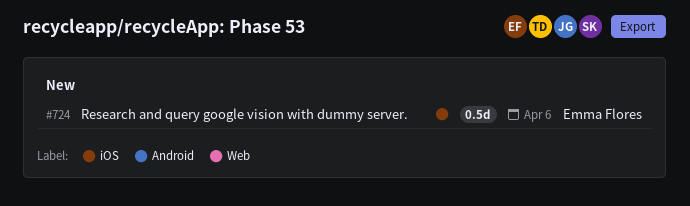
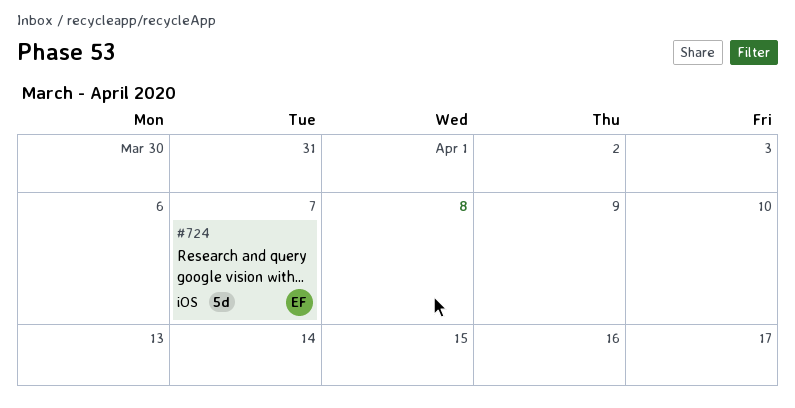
#724, estimate: 0.5d -> 5d
#724, due: Apr 6 -> Apr 7

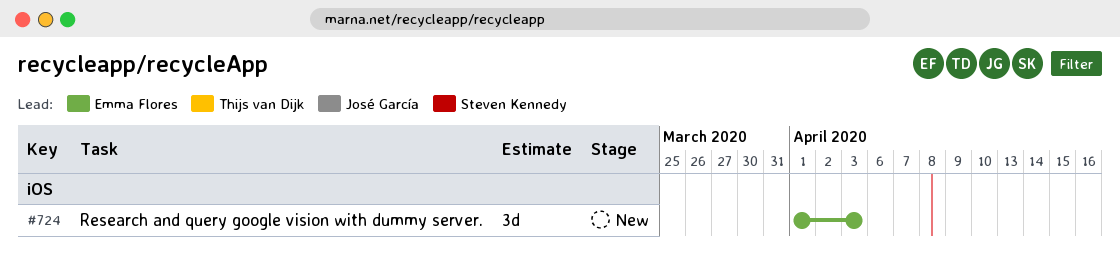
#724, estimate: 5d -> 3d
#724, due: Apr 7 -> Apr 3

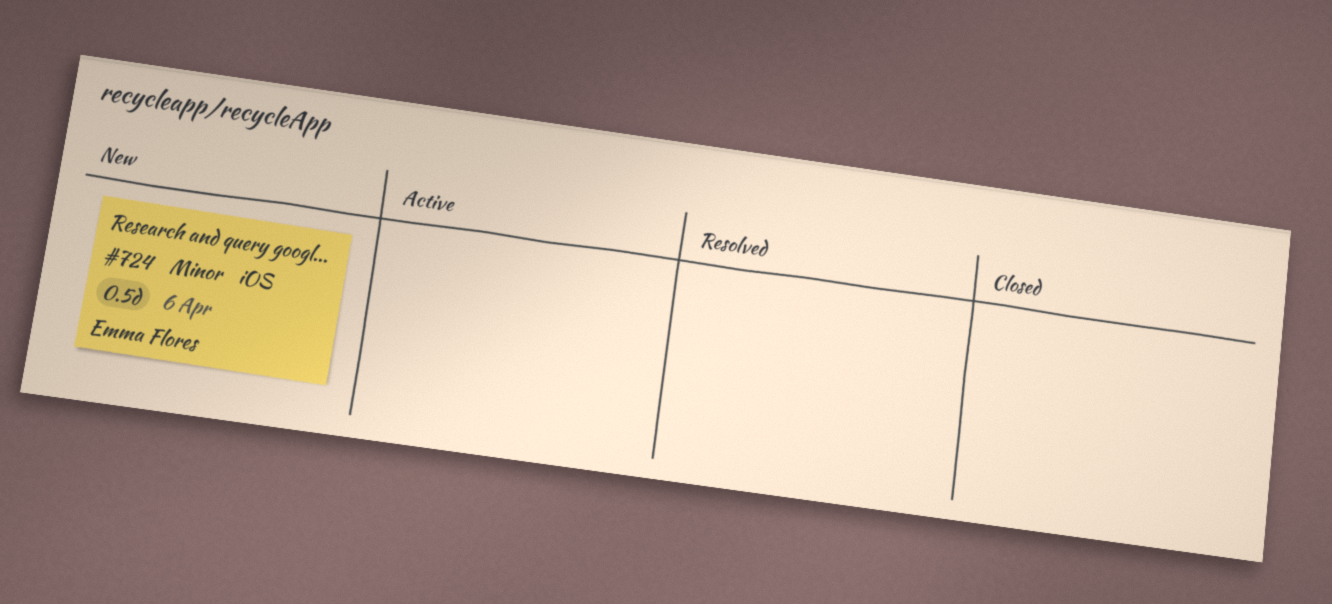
#724, estimate: 3d -> 0.5d
#724, due: Apr 3 -> Apr 6

